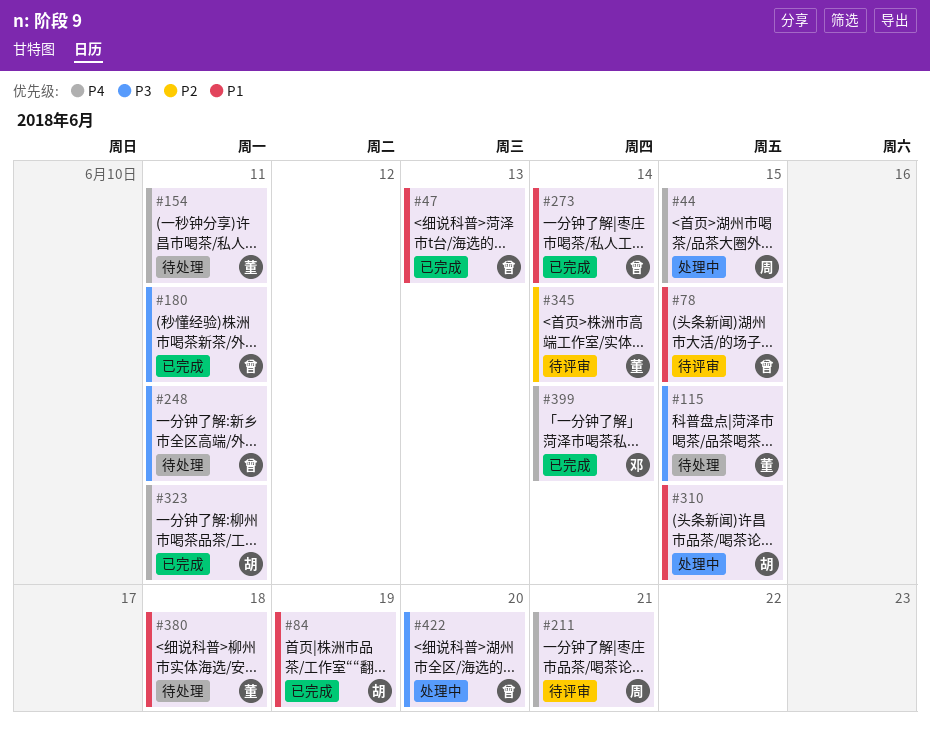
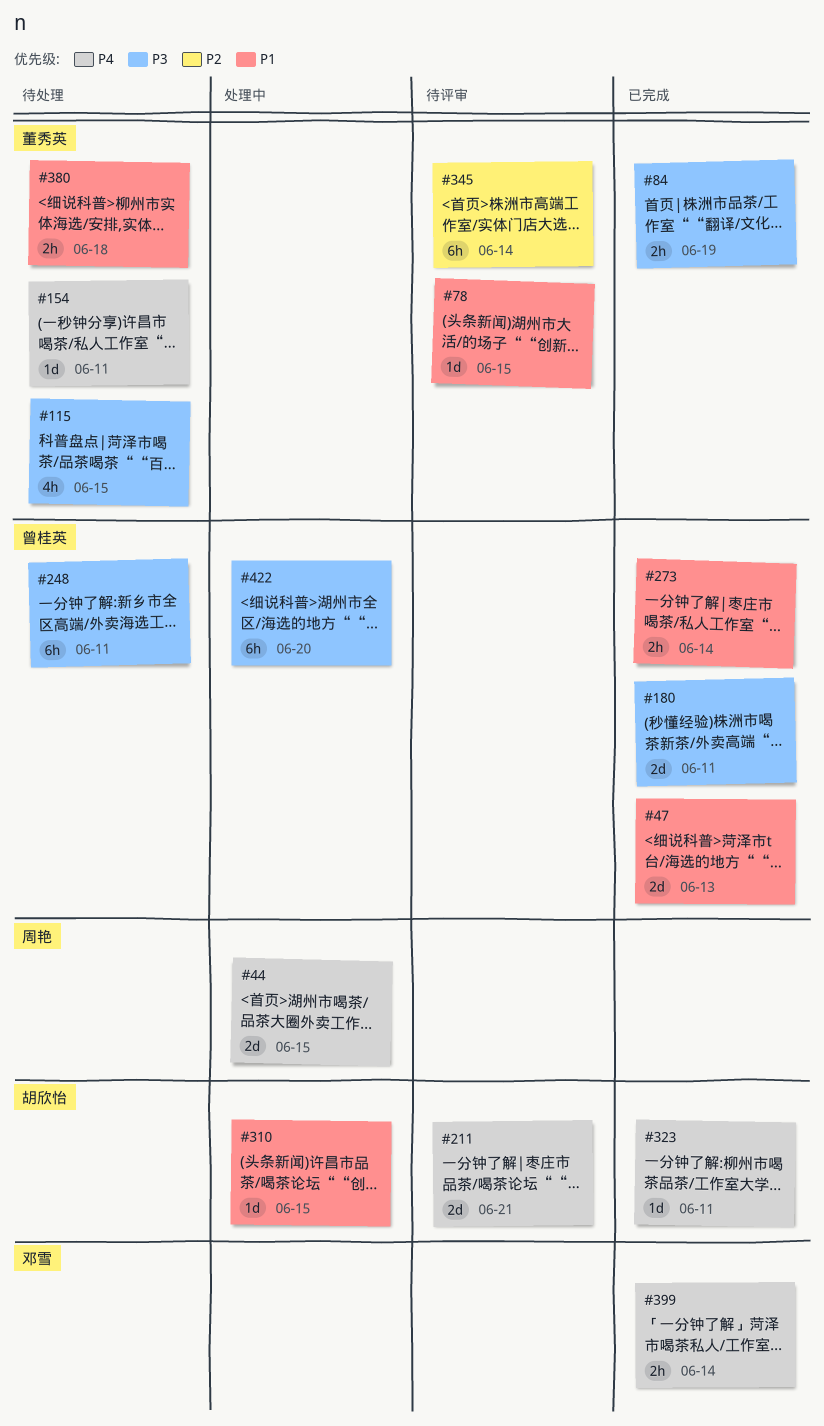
#78, owner: 曾桂英 -> 董秀英
#84, owner: 胡欣怡 -> 董秀英
#84, priority: P1 -> P3
#211, owner: 周艳 -> 胡欣怡

